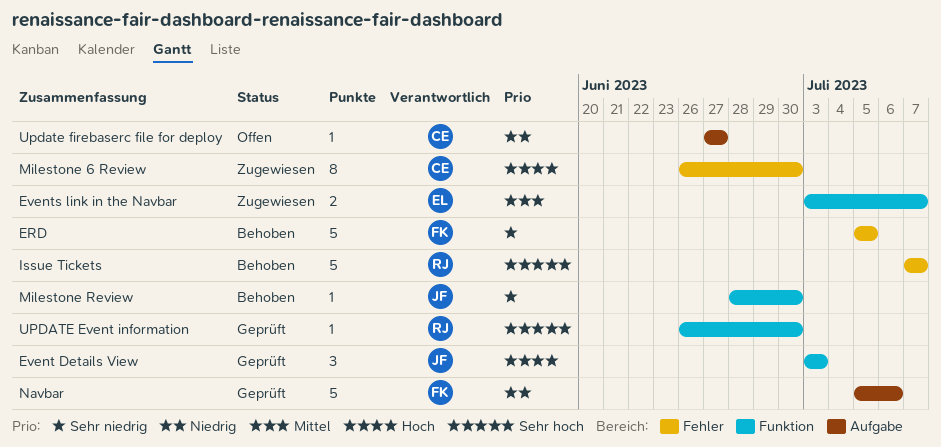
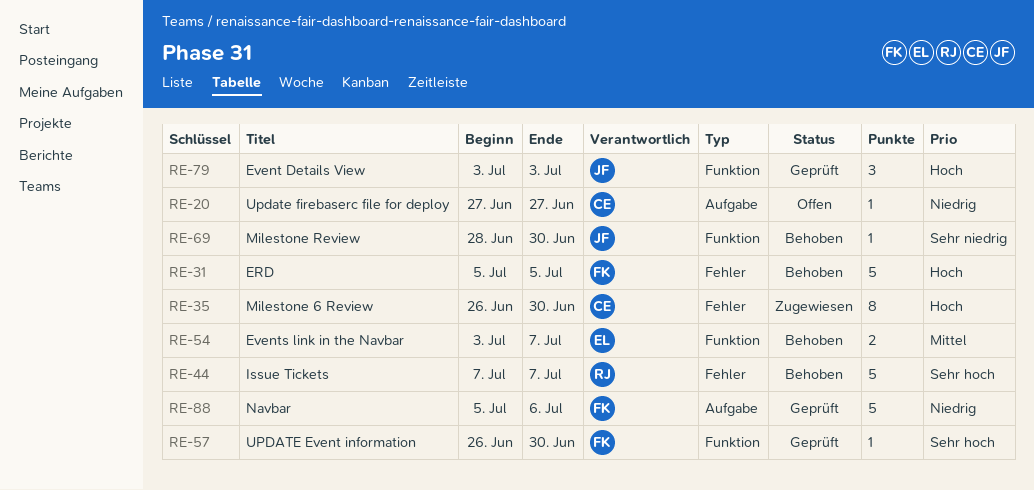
ERD, priority: Sehr niedrig -> Hoch
Events link in the Navbar, status: Zugewiesen -> Behoben
UPDATE Event information, owner: RJ -> FK

